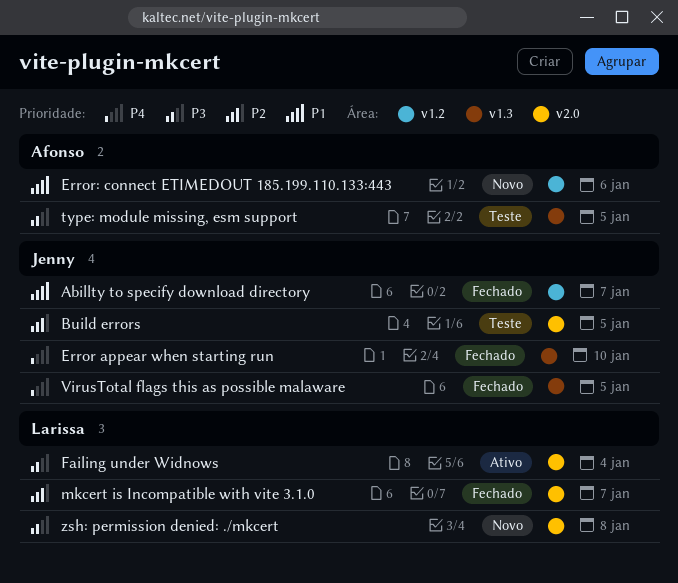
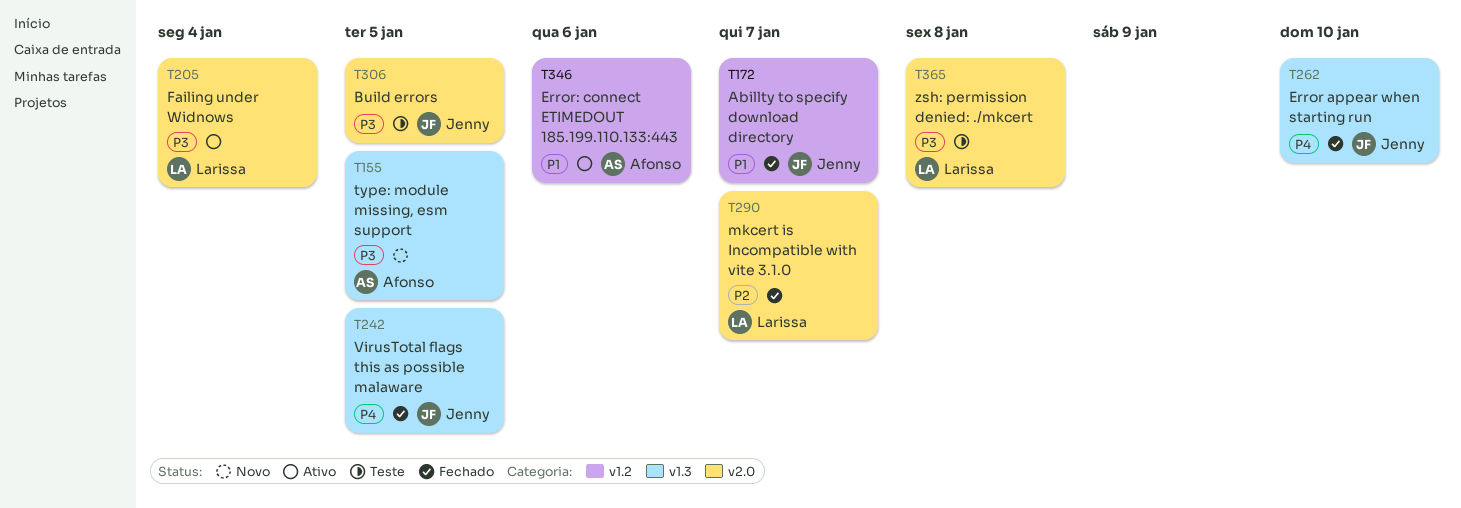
Build errors, priority: P2 -> P3
Error: connect ETIMEDOUT 185.199.110.133:443, status: Novo -> Ativo
type: module missing, esm support, status: Teste -> Novo
zsh: permission denied: ./mkcert, status: Novo -> Teste

